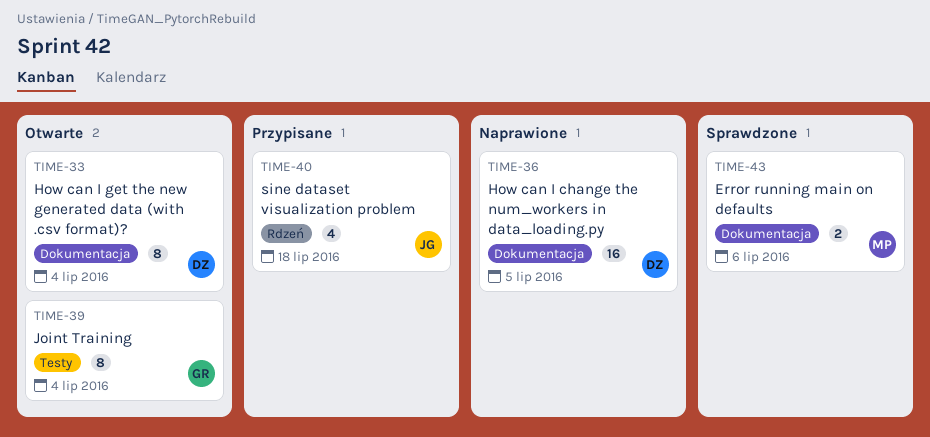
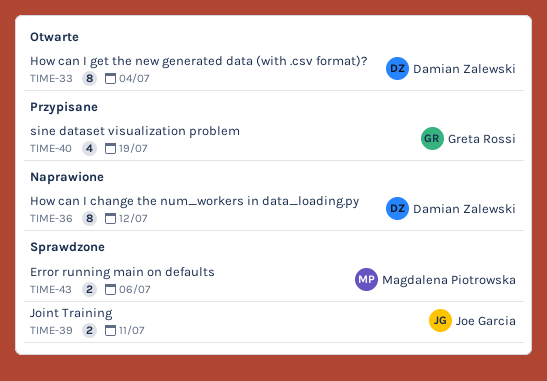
TIME-36, estimate: 16 -> 8
TIME-36, due: Jul 5 -> Jul 12
TIME-39, status: Otwarte -> Sprawdzone
TIME-39, owner: Greta Rossi -> Joe Garcia
TIME-39, estimate: 8 -> 2
TIME-39, due: Jul 4 -> Jul 11
TIME-40, owner: Joe Garcia -> Greta Rossi
TIME-40, due: Jul 18 -> Jul 19

